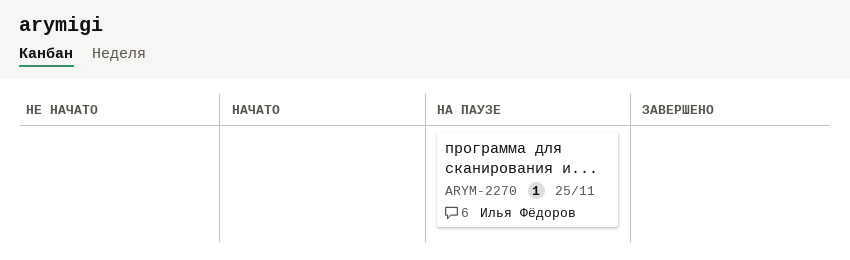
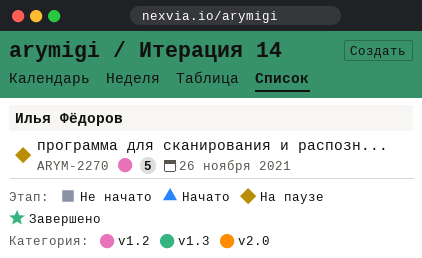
ARYM-2270, estimate: 1 -> 5
ARYM-2270, due: Nov 25 -> Nov 26

